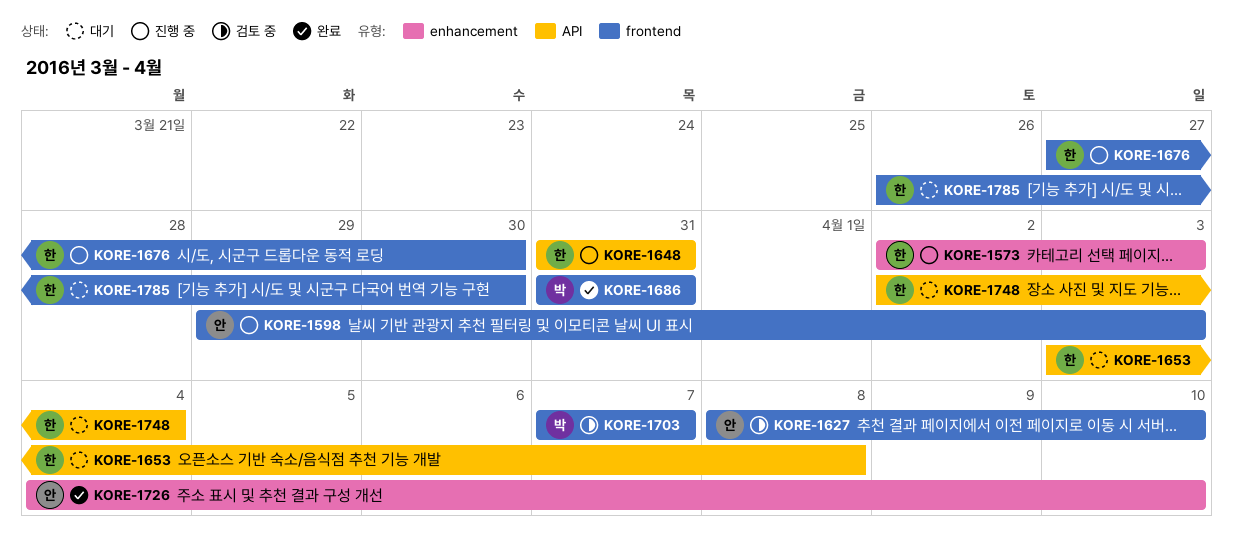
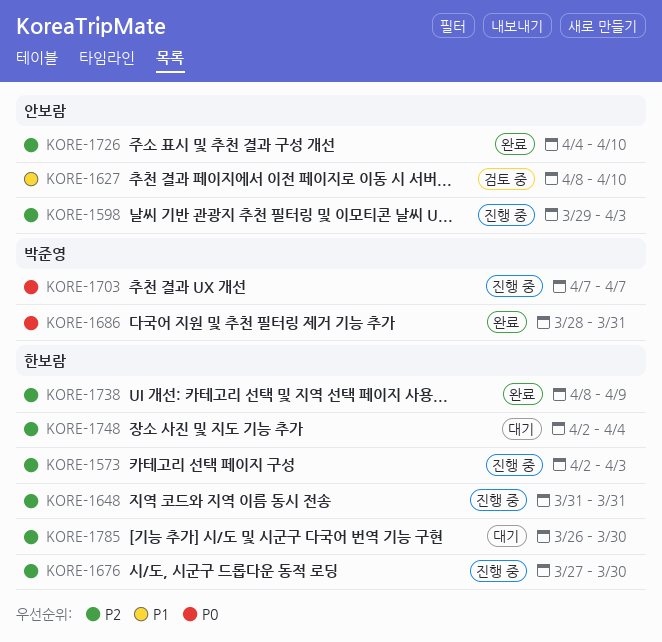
KORE-1653: present -> none
KORE-1686, start: Mar 31 -> Mar 28
KORE-1703, status: 검토 중 -> 진행 중
KORE-1738: none -> present

